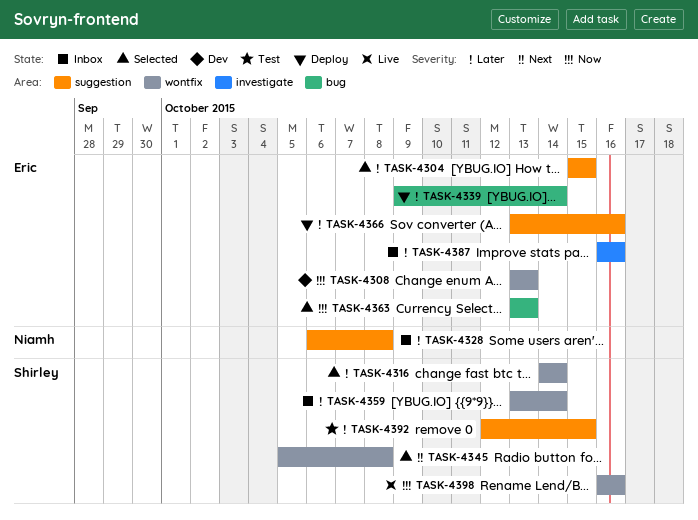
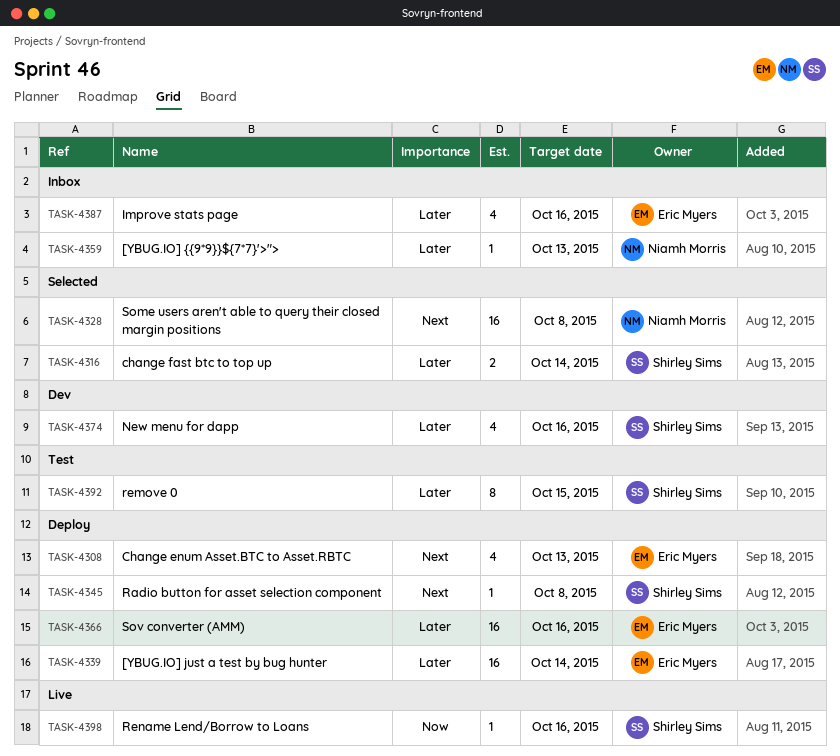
TASK-4304: present -> none
TASK-4308, status: Dev -> Deploy
TASK-4308, priority: Now -> Next
TASK-4328, status: Inbox -> Selected
TASK-4328, priority: Later -> Next
TASK-4345, status: Selected -> Deploy
TASK-4359, owner: Shirley Sims -> Niamh Morris
TASK-4359, due: Oct 14 -> Oct 13
TASK-4363: present -> none
TASK-4374: none -> present

